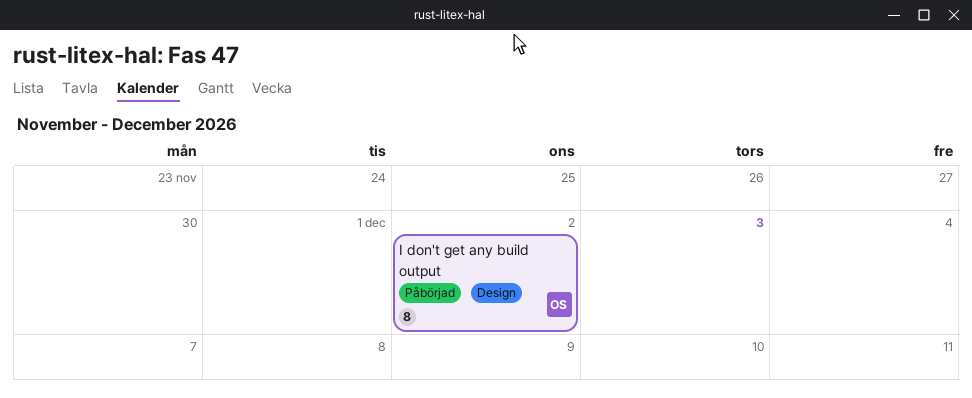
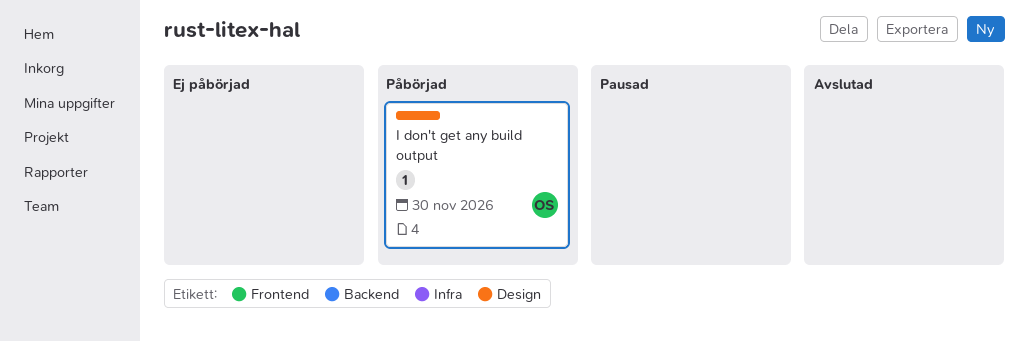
I don't get any build output, estimate: 8 -> 1
I don't get any build output, due: Dec 2 -> Nov 30

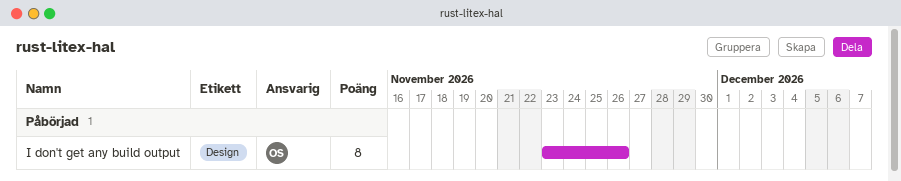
I don't get any build output, estimate: 1 -> 8
I don't get any build output, due: Nov 30 -> Nov 26

